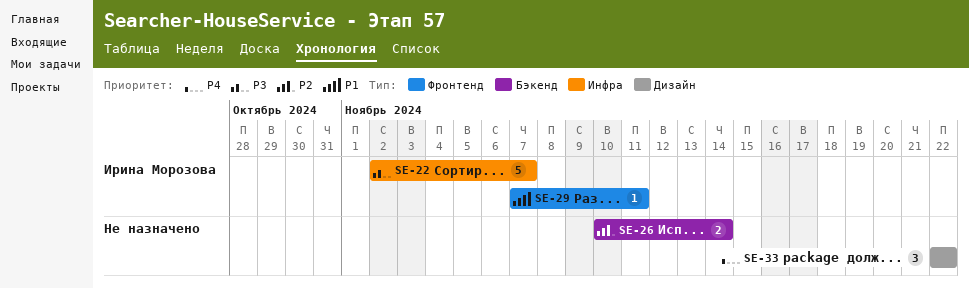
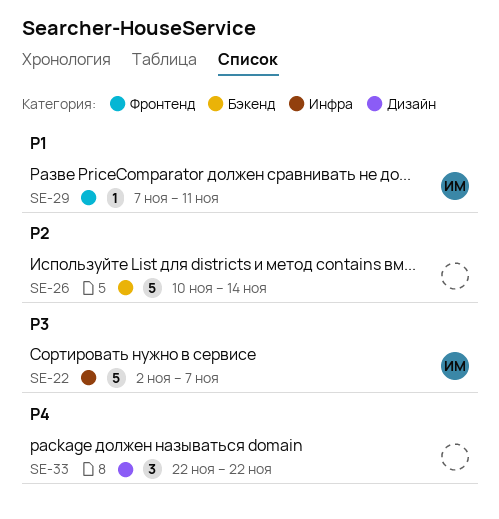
SE-26, estimate: 2 -> 5

